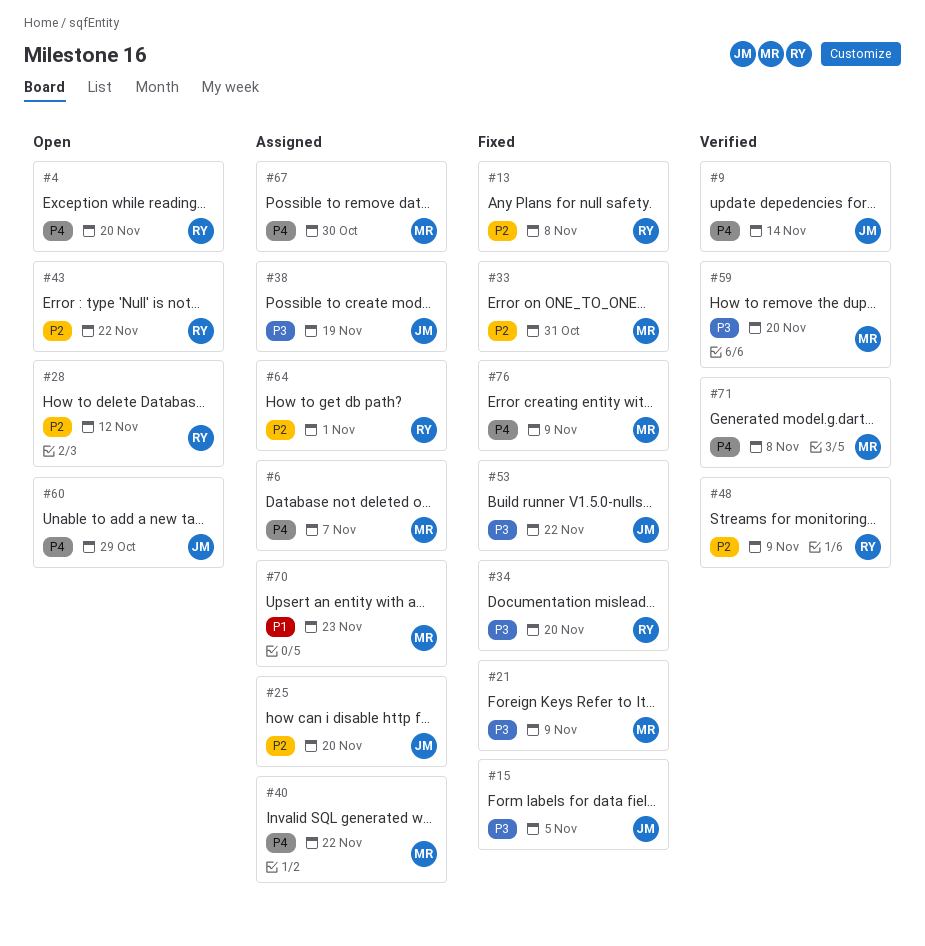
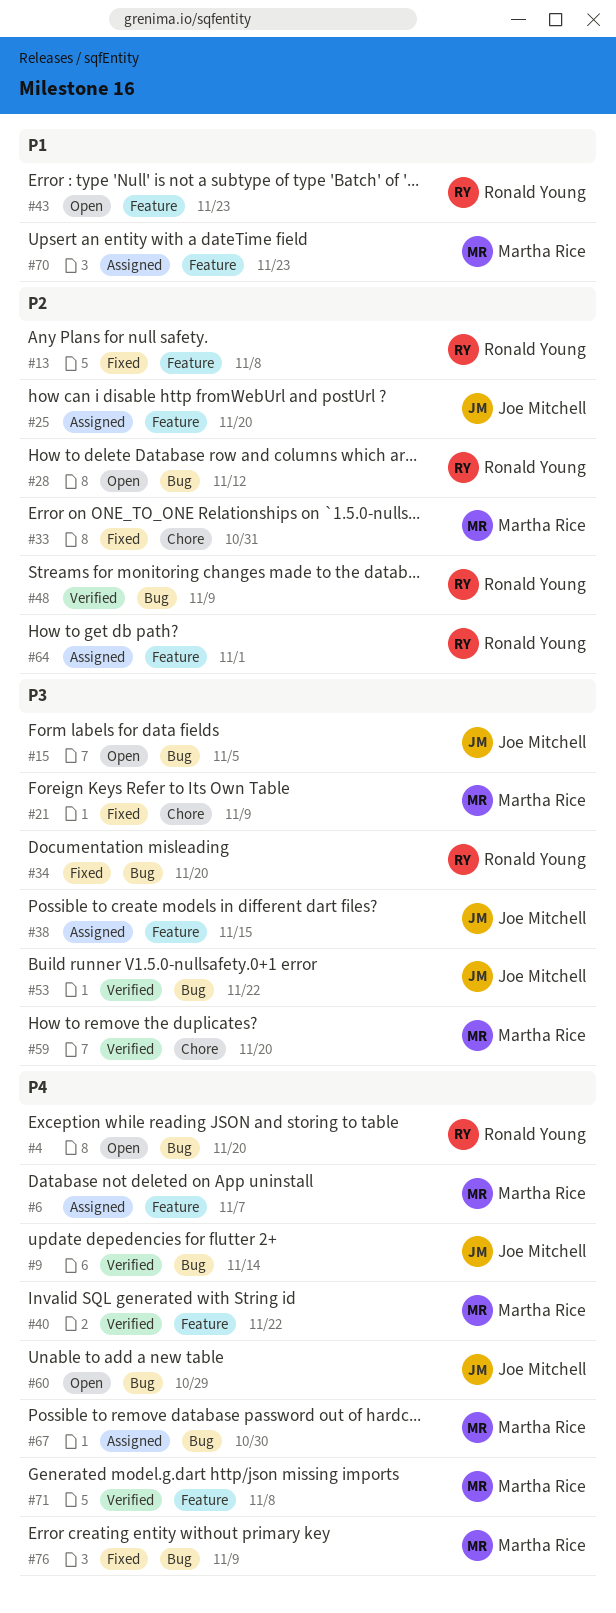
#15, status: Fixed -> Open
#38, due: Nov 19 -> Nov 15
#40, status: Assigned -> Verified
#43, priority: P2 -> P1
#43, due: Nov 22 -> Nov 23
#53, status: Fixed -> Verified

